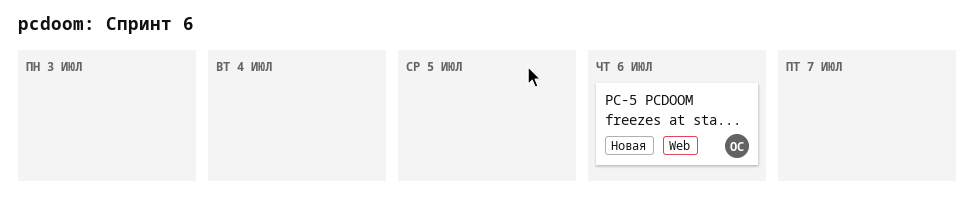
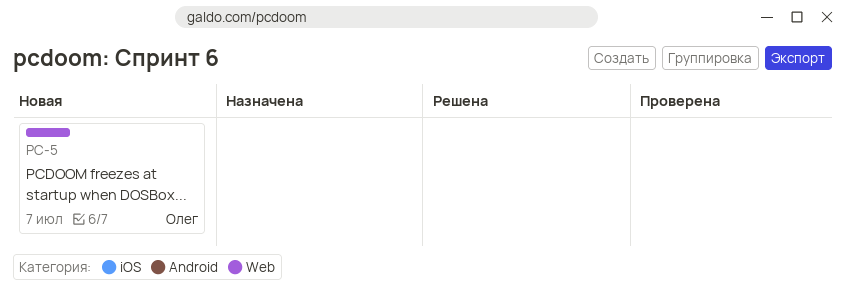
PC-5, due: Jul 6 -> Jul 7

